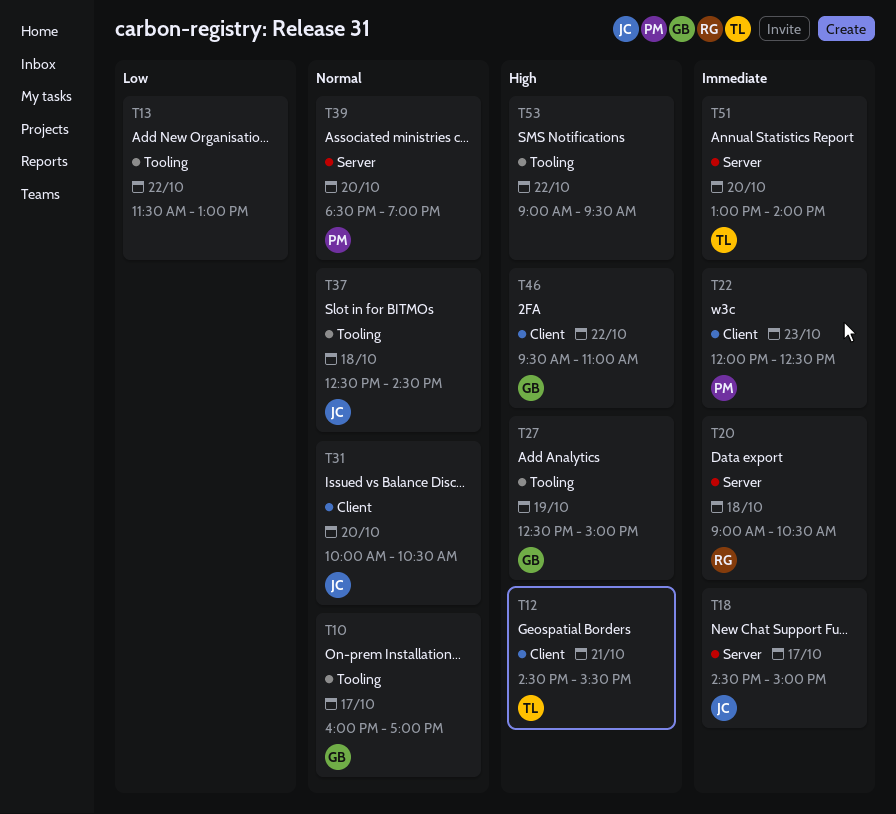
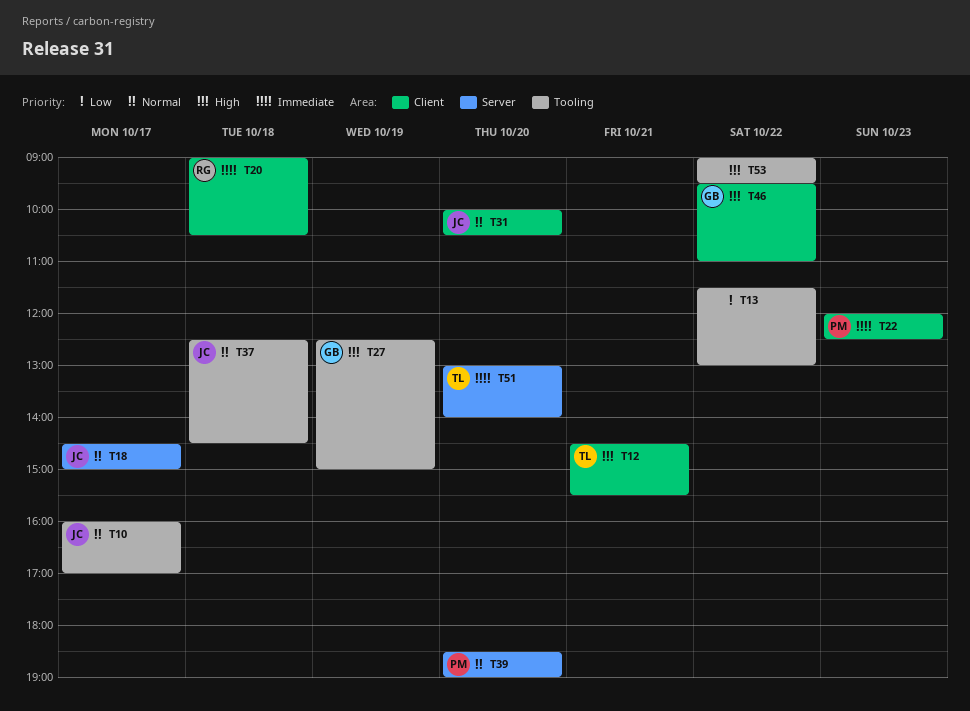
T10, owner: GB -> JC
T18, priority: Immediate -> Normal
T20, label: Server -> Client

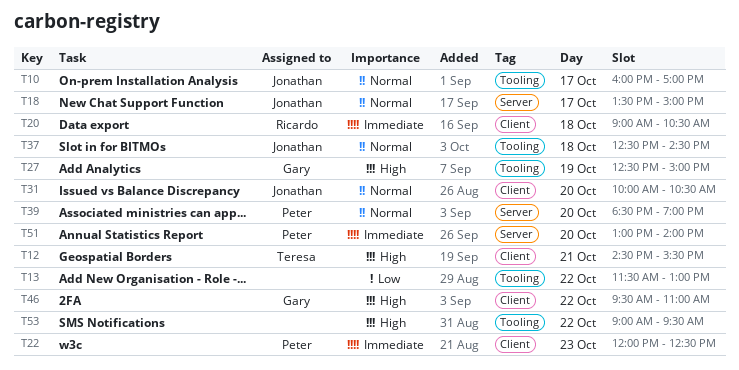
T18, begins: 14:30 -> 13:30
T51, owner: Teresa -> Peter

